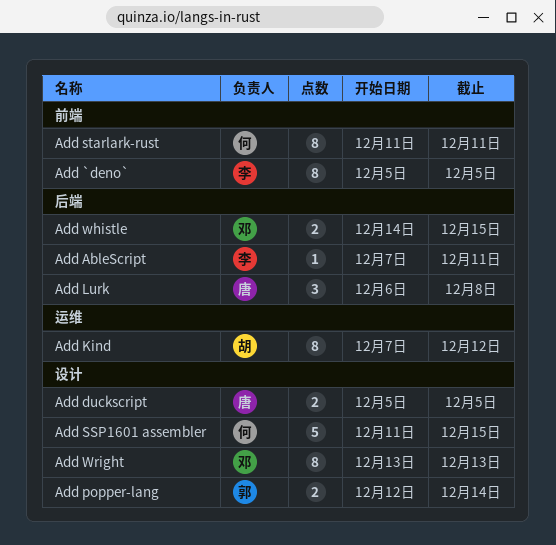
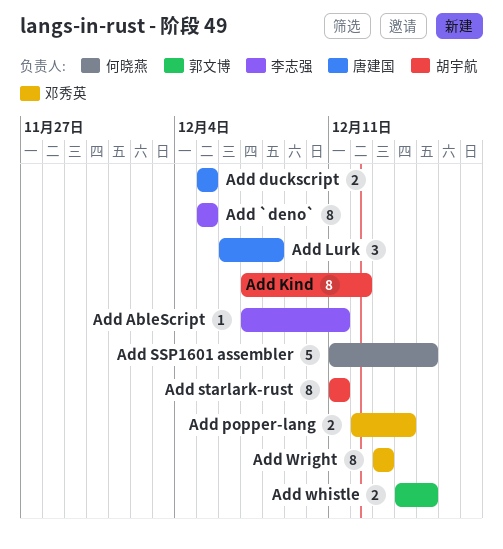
Add popper-lang, owner: 郭文博 -> 邓秀英
Add starlark-rust, owner: 何晓燕 -> 胡宇航
Add whistle, owner: 邓秀英 -> 郭文博

